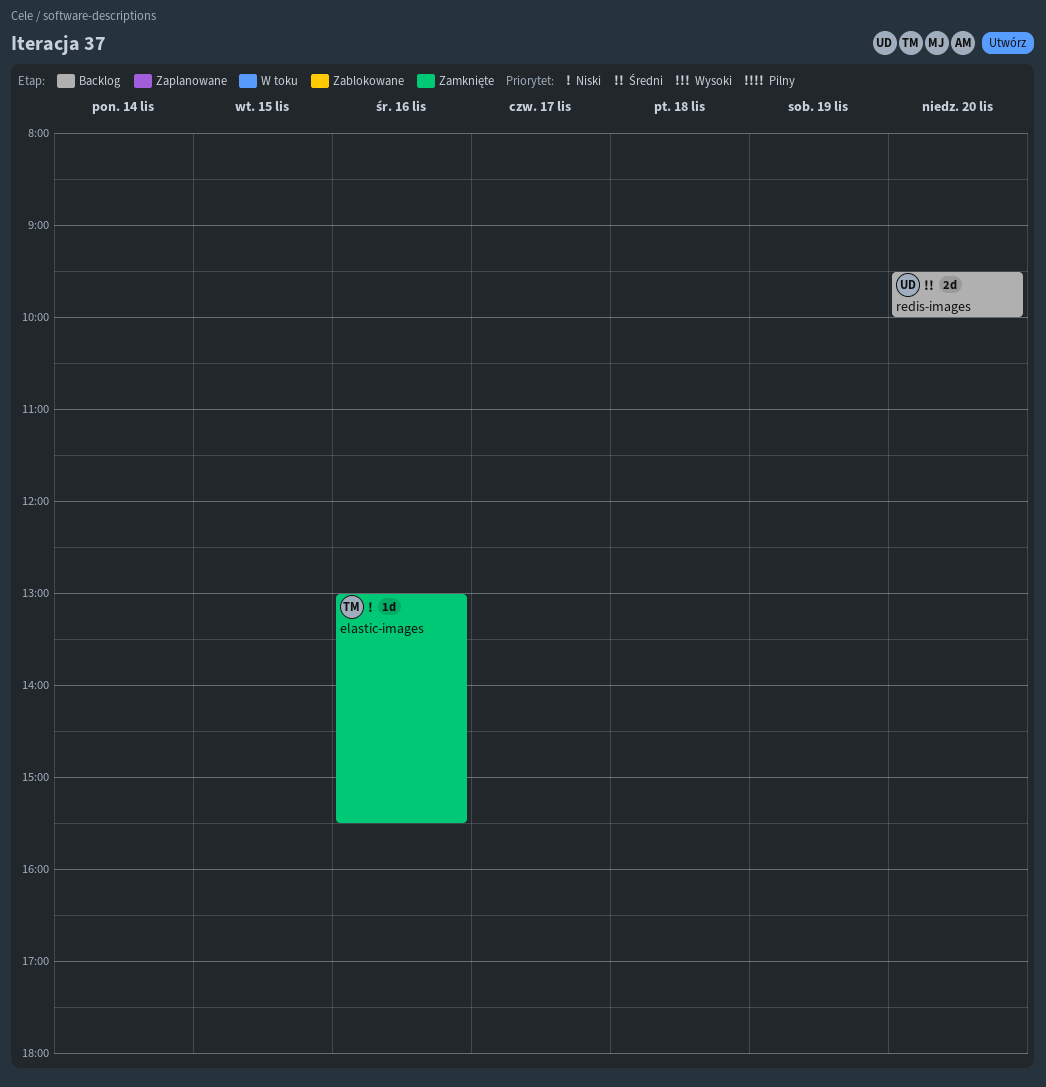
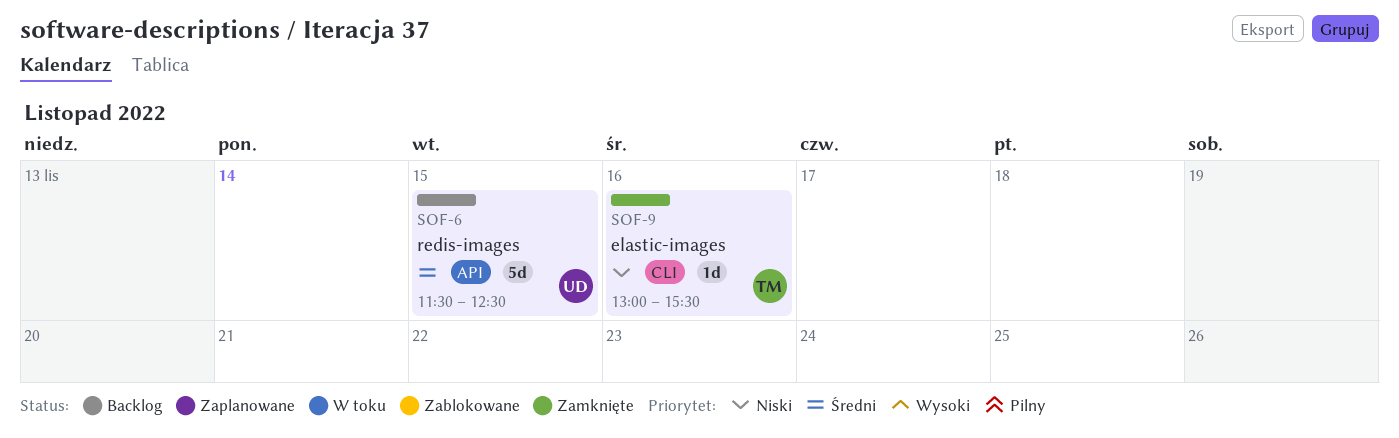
redis-images, estimate: 2d -> 5d
redis-images, day: Nov 20 -> Nov 15
redis-images, begins: 09:30 -> 11:30
redis-images, ends: 10:00 -> 12:30

